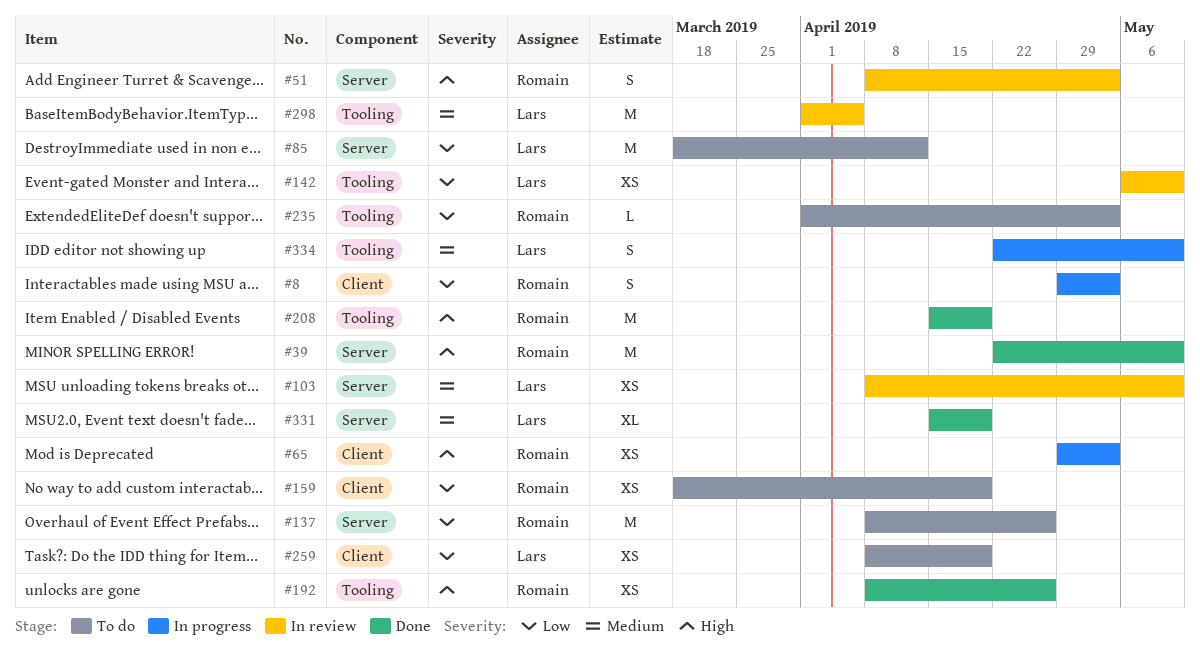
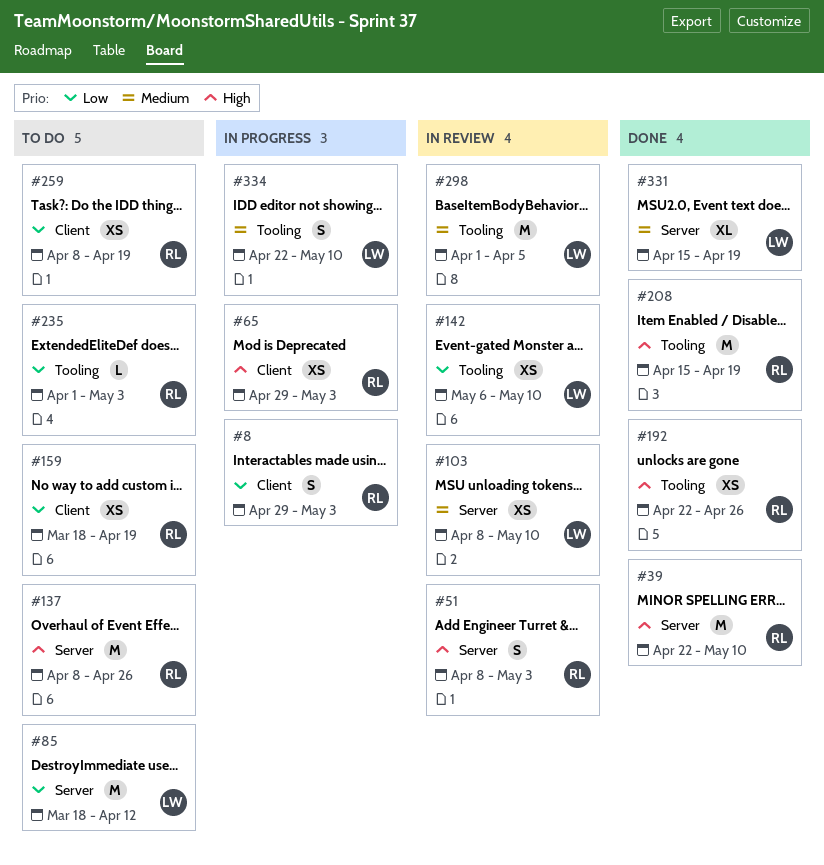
#137, priority: Low -> High
#192, start: Apr 8 -> Apr 22
#259, owner: Lars -> Romain

